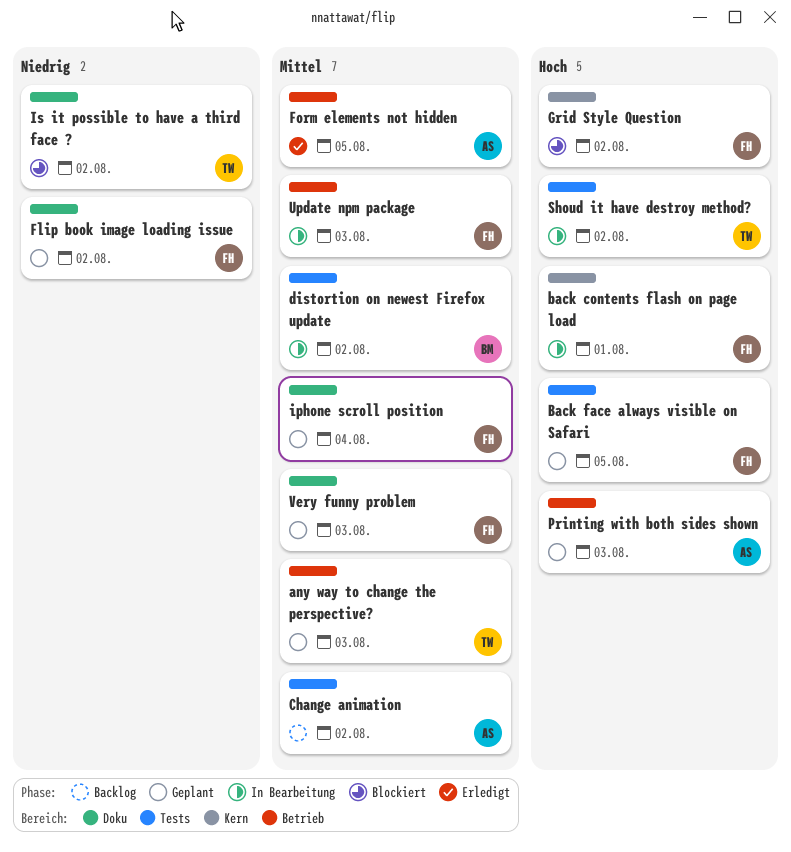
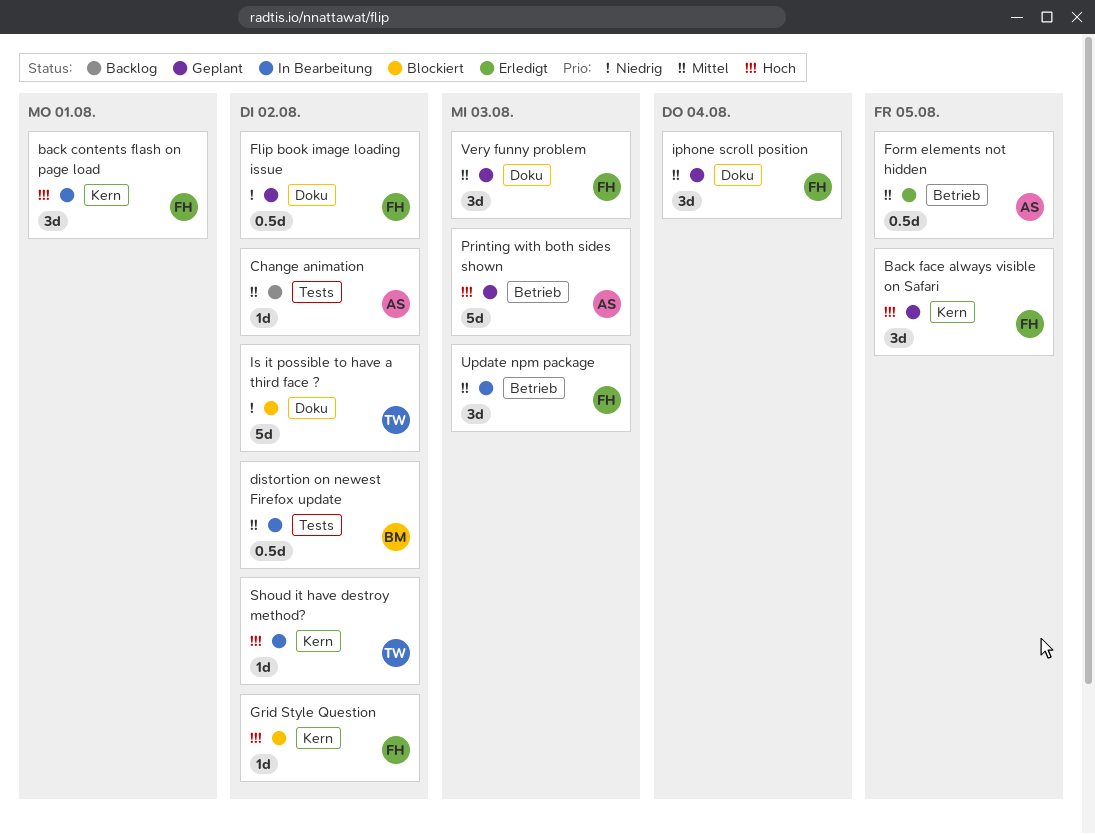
any way to change the perspective?: present -> none
Back face always visible on Safari, label: Tests -> Kern
Shoud it have destroy method?, label: Tests -> Kern

